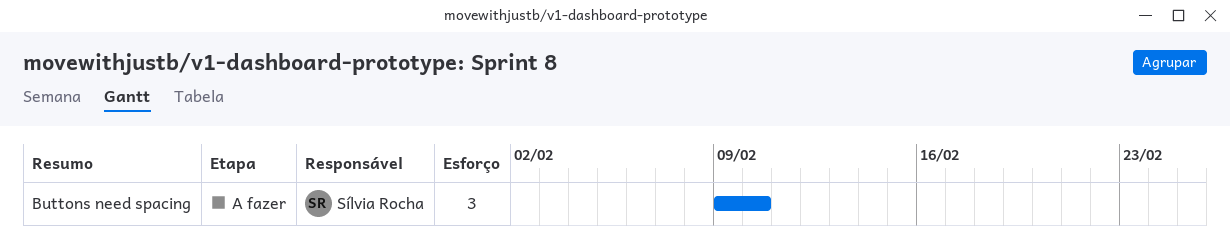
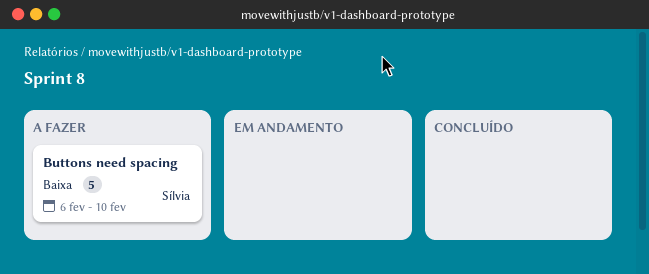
Buttons need spacing, estimate: 3 -> 5
Buttons need spacing, start: Feb 9 -> Feb 6

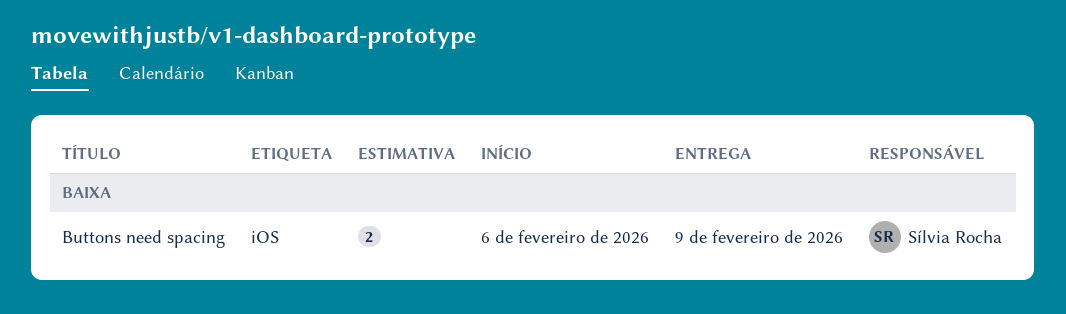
Buttons need spacing, estimate: 5 -> 2
Buttons need spacing, due: Feb 10 -> Feb 9

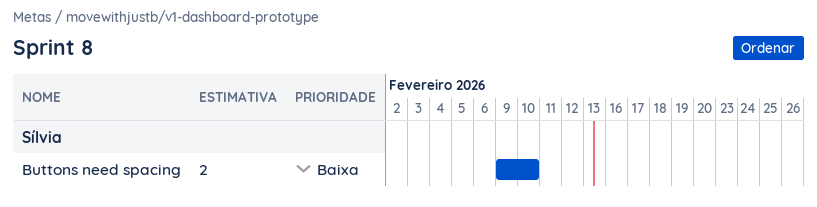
Buttons need spacing, start: Feb 6 -> Feb 9
Buttons need spacing, due: Feb 9 -> Feb 10

